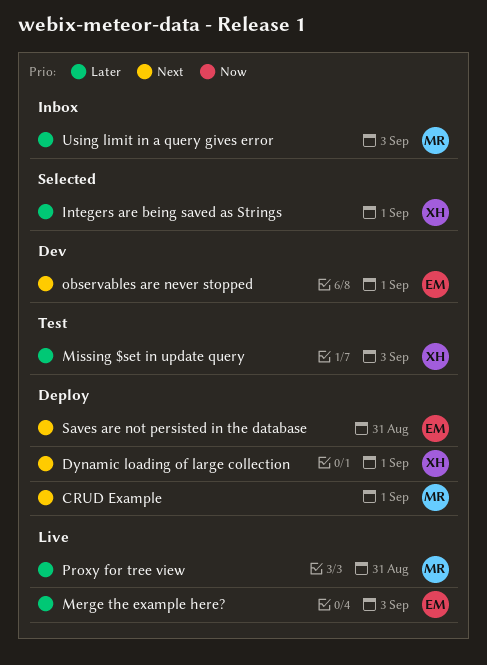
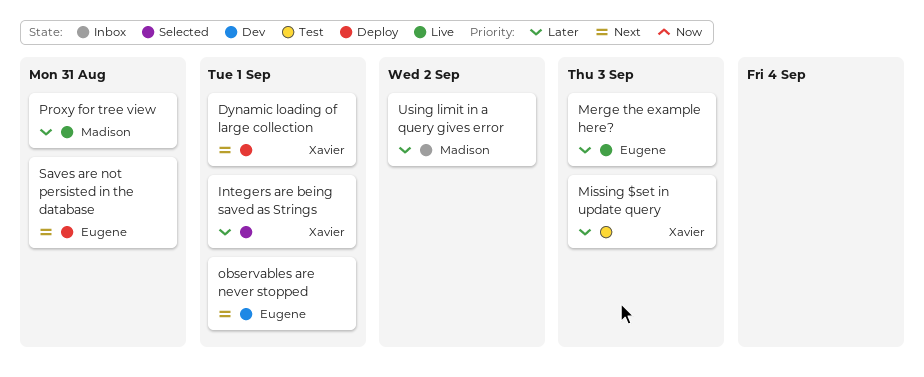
CRUD Example: present -> none
Using limit in a query gives error, due: Sep 3 -> Sep 2

